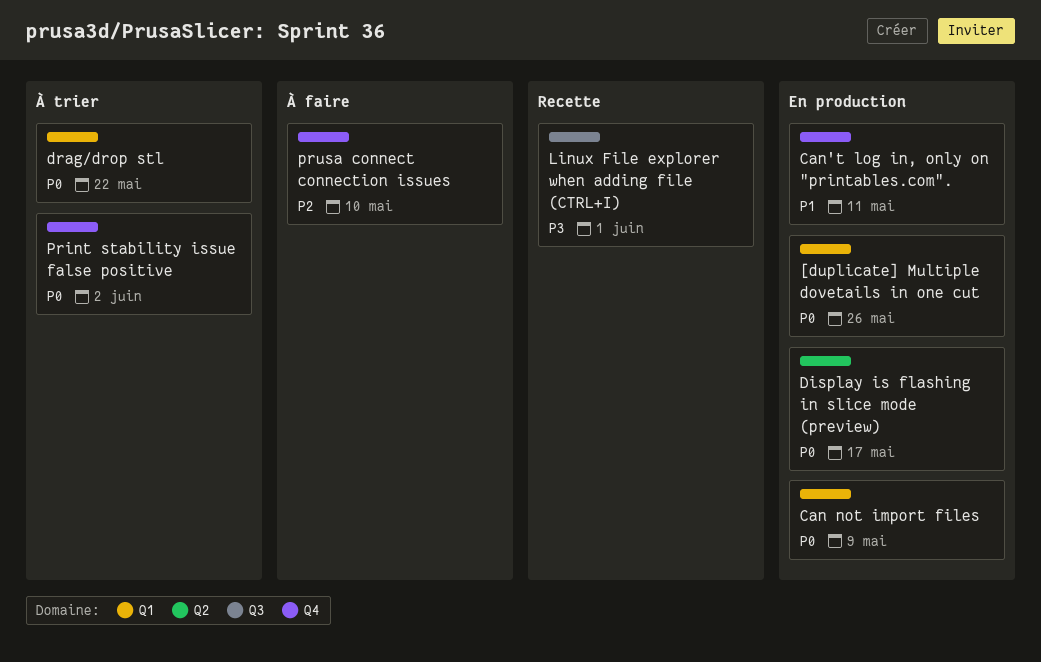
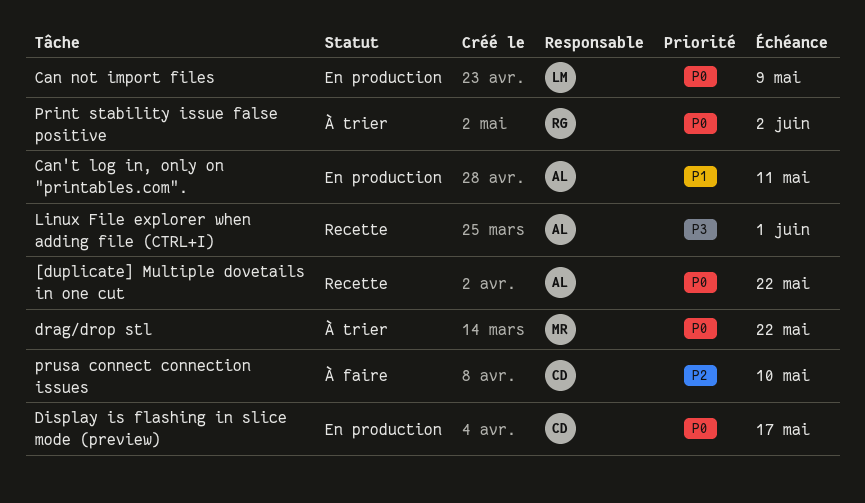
[duplicate] Multiple dovetails in one cut, status: En production -> Recette
[duplicate] Multiple dovetails in one cut, due: May 26 -> May 22

